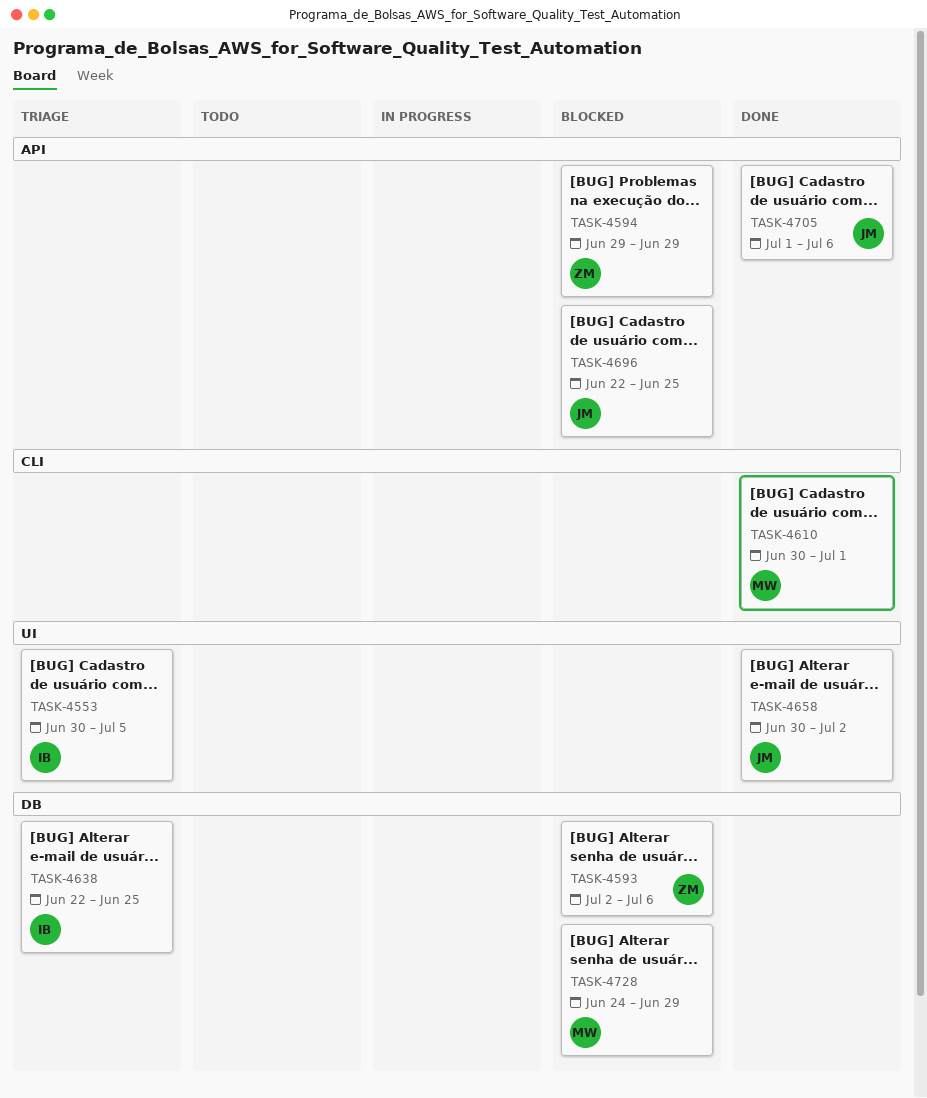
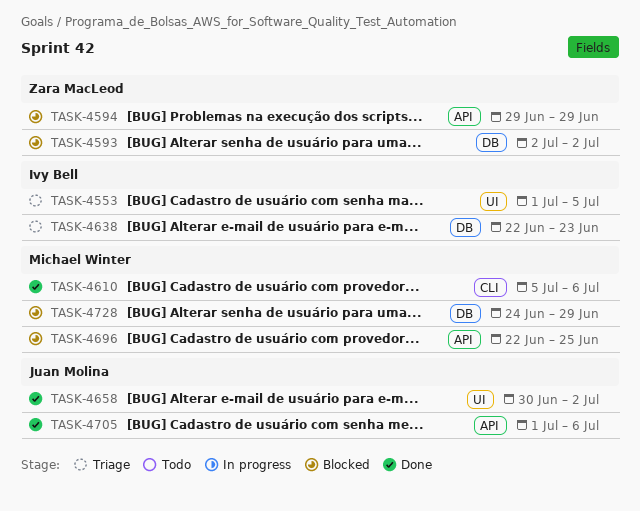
TASK-4553, start: Jun 30 -> Jul 1
TASK-4593, due: Jul 6 -> Jul 2
TASK-4610, start: Jun 30 -> Jul 5
TASK-4610, due: Jul 1 -> Jul 6
TASK-4638, due: Jun 25 -> Jun 23
TASK-4696, owner: Juan Molina -> Michael Winter

